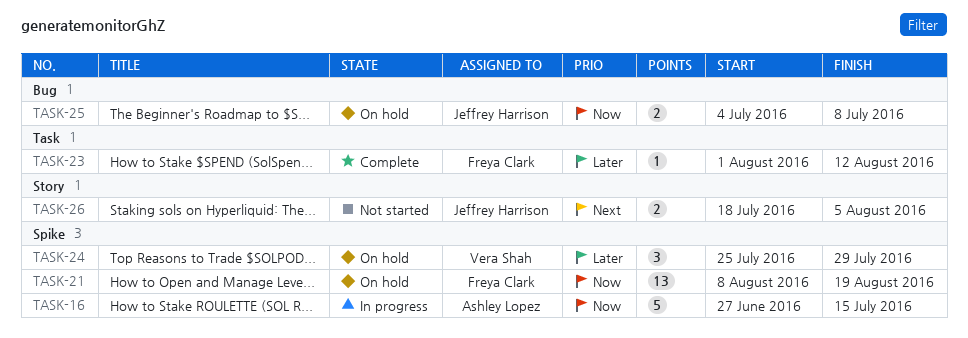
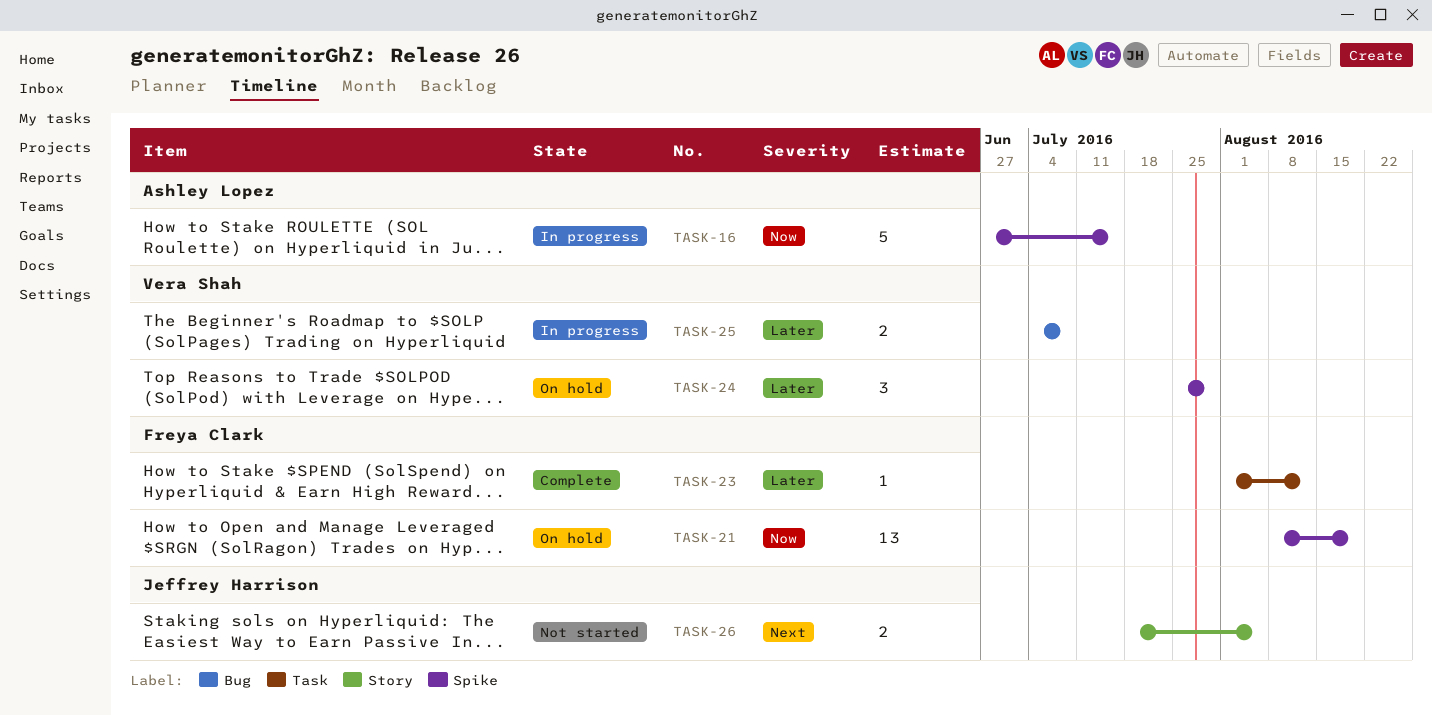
TASK-25, status: On hold -> In progress
TASK-25, owner: Jeffrey Harrison -> Vera Shah
TASK-25, priority: Now -> Later

